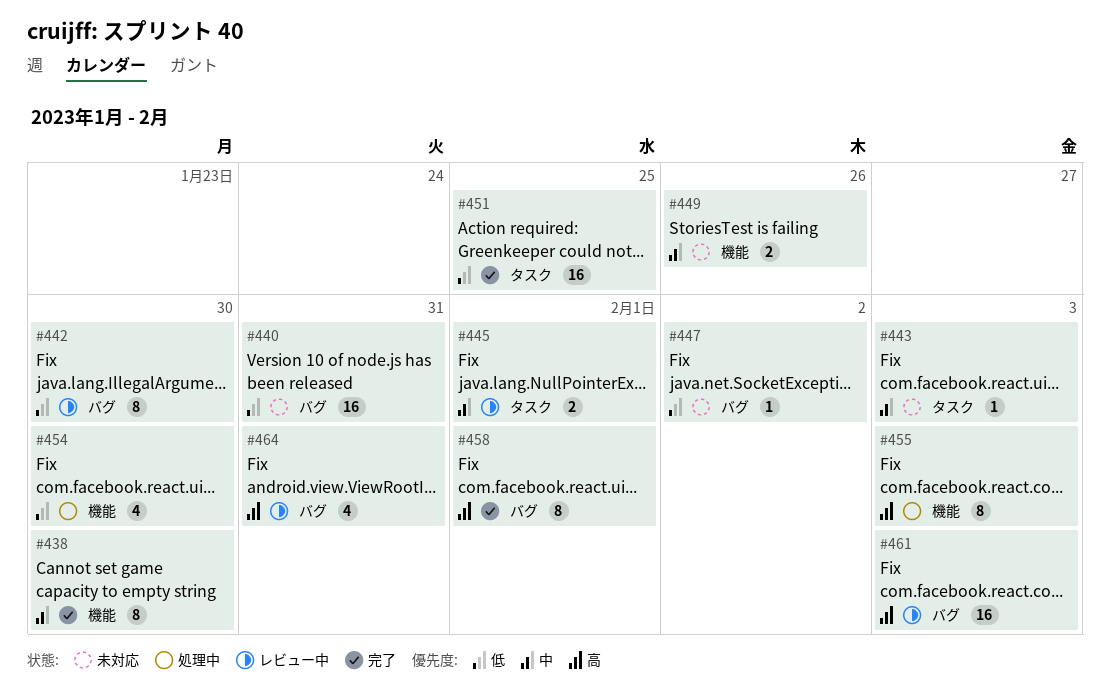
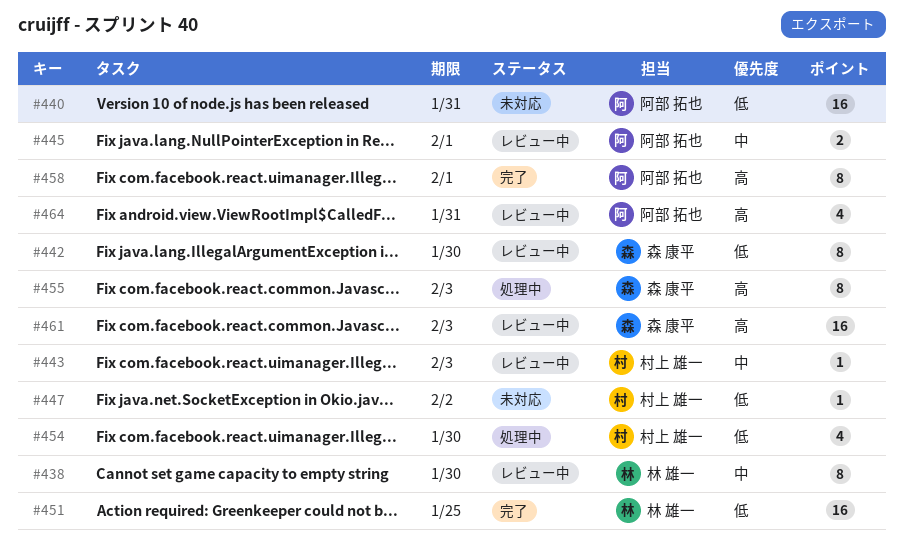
#438, status: 完了 -> レビュー中
#443, status: 未対応 -> レビュー中
#449: present -> none

